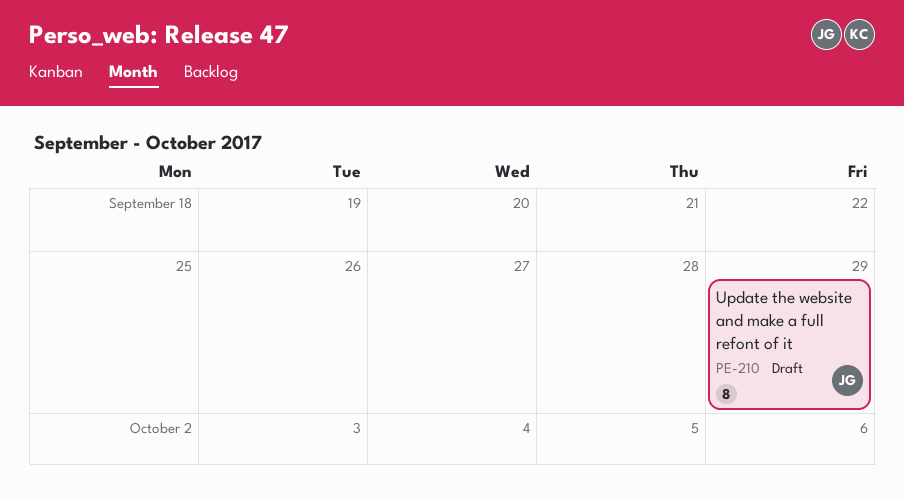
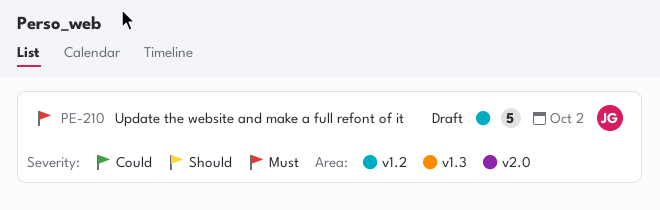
PE-210, estimate: 8 -> 5
PE-210, due: Sep 29 -> Oct 2

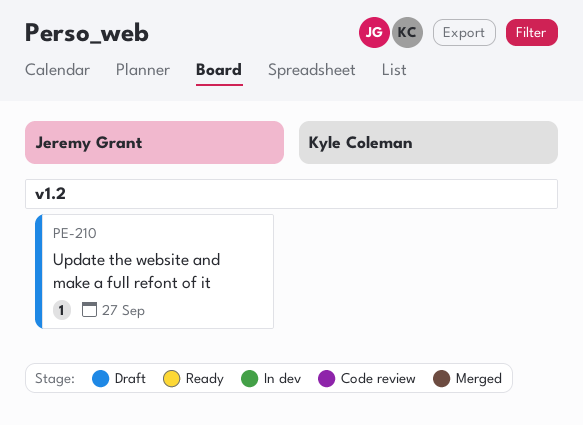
PE-210, estimate: 5 -> 1
PE-210, due: Oct 2 -> Sep 27

